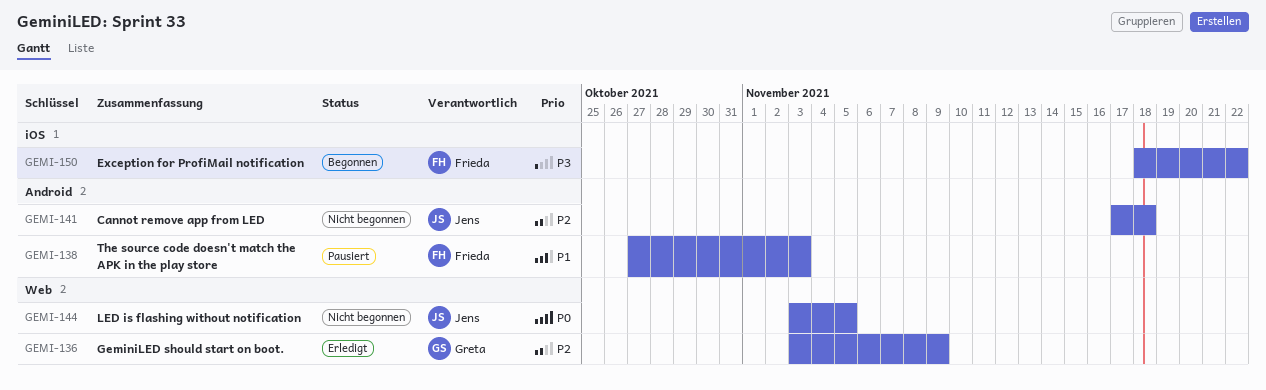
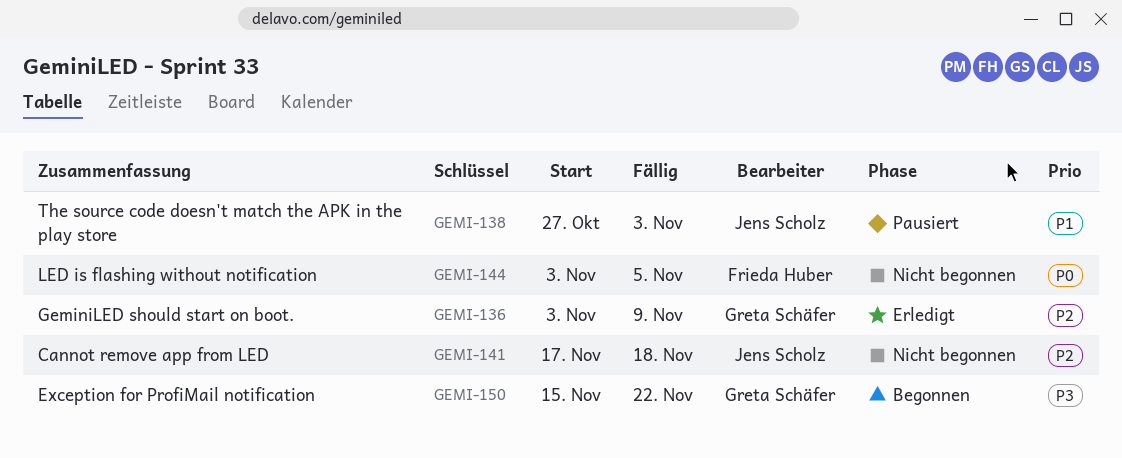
GEMI-138, owner: Frieda Huber -> Jens Scholz
GEMI-144, owner: Jens Scholz -> Frieda Huber
GEMI-150, owner: Frieda Huber -> Greta Schäfer
GEMI-150, start: Nov 18 -> Nov 15

